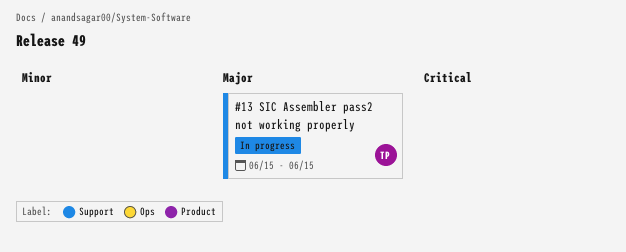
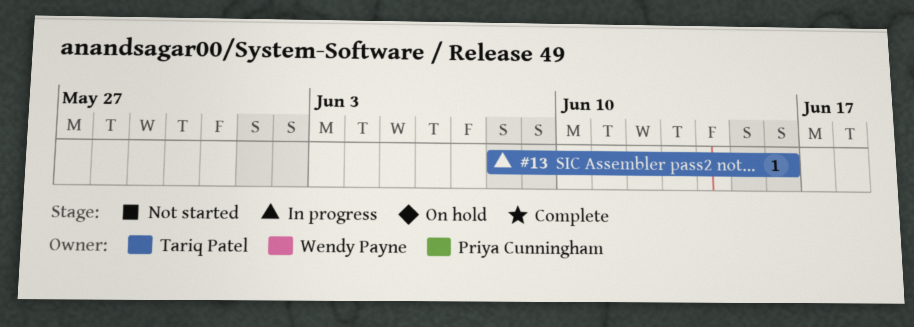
#13, start: Jun 15 -> Jun 8
#13, due: Jun 15 -> Jun 16

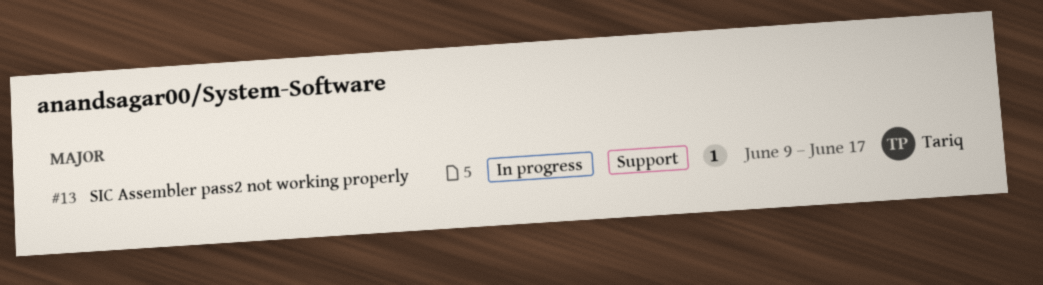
#13, start: Jun 8 -> Jun 9
#13, due: Jun 16 -> Jun 17

